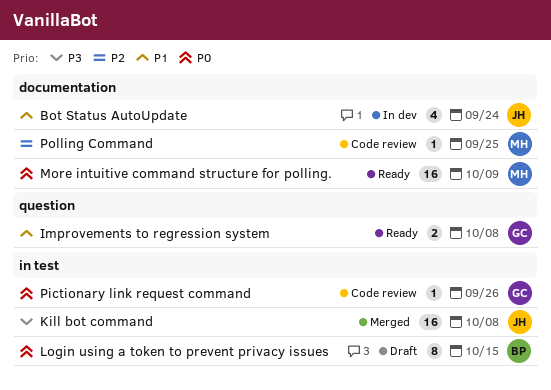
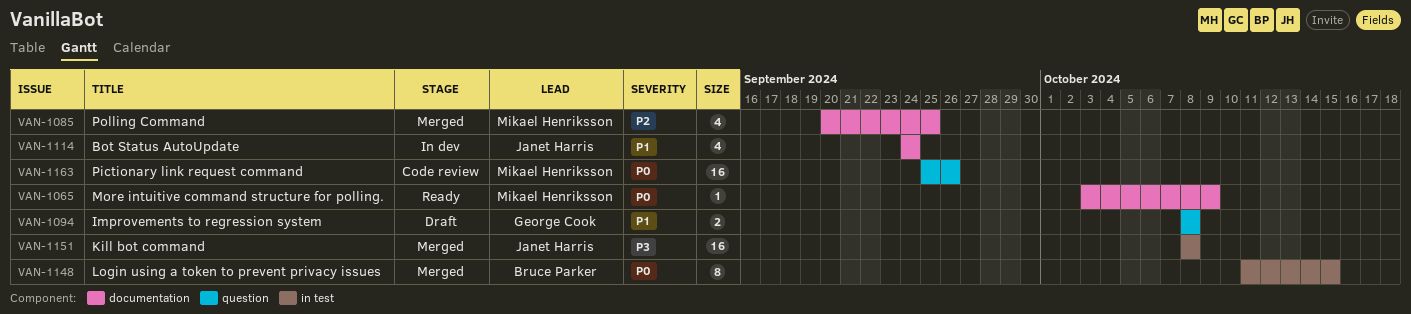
Improvements to regression system, status: Ready -> Draft
Login using a token to prevent privacy issues, status: Draft -> Merged
More intuitive command structure for polling., estimate: 16 -> 1
Pictionary link request command, owner: George Cook -> Mikael Henriksson
Pictionary link request command, label: in test -> question
Pictionary link request command, estimate: 1 -> 16
Polling Command, status: Code review -> Merged
Polling Command, estimate: 1 -> 4

